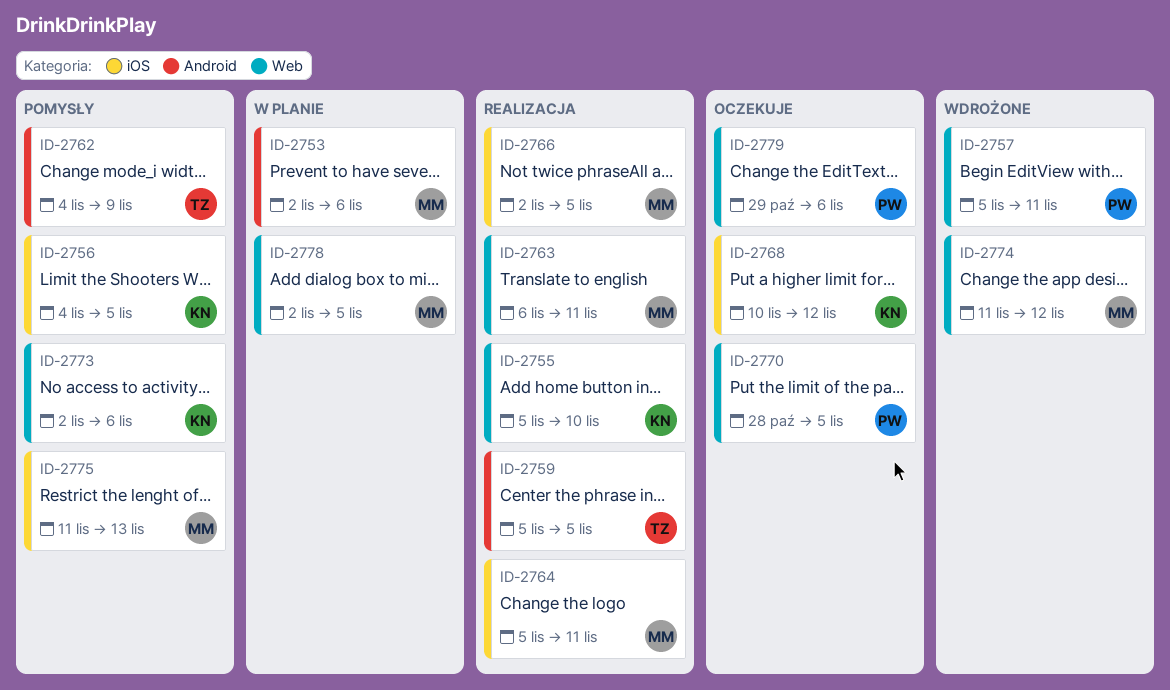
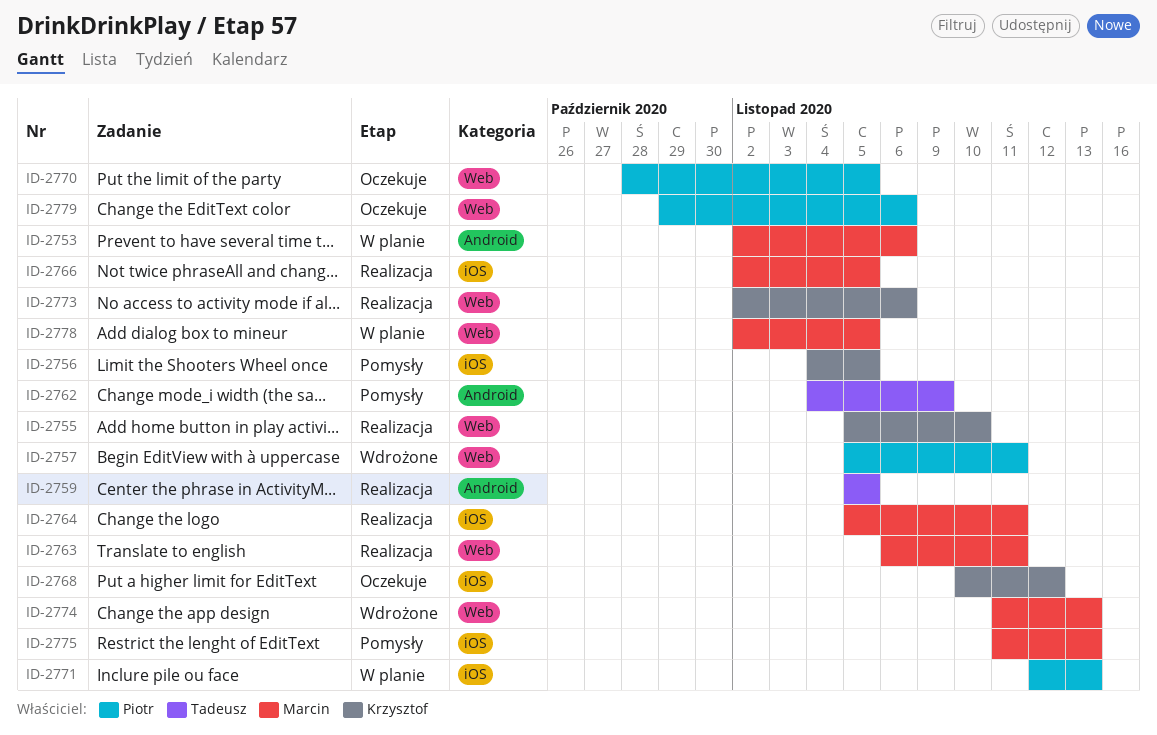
ID-2771: none -> present
ID-2773, status: Pomysły -> Realizacja
ID-2774, due: Nov 12 -> Nov 13

